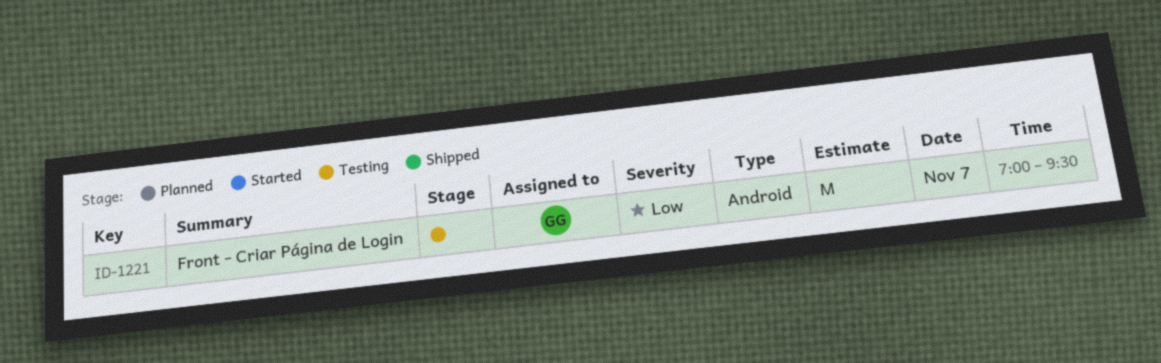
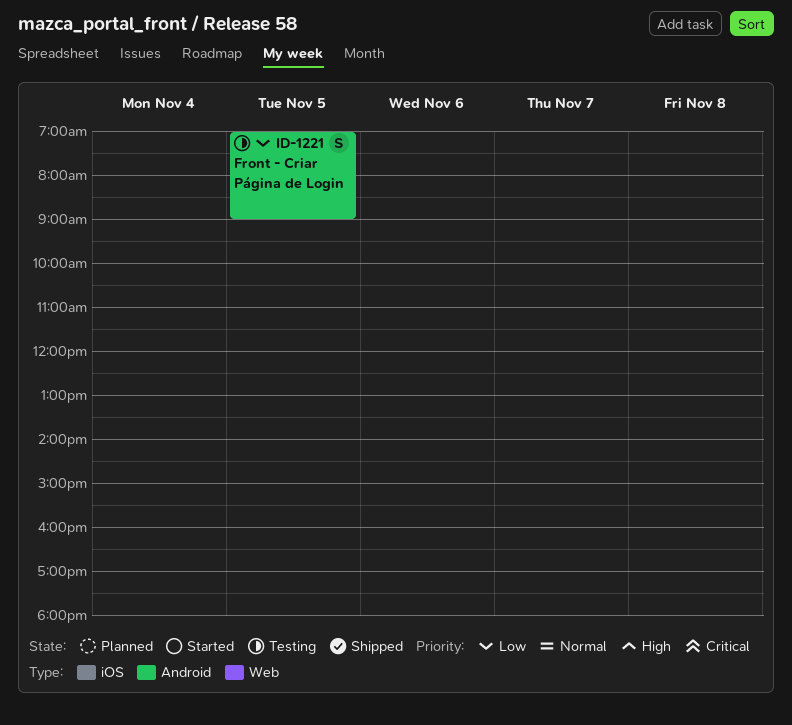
ID-1221, estimate: M -> S
ID-1221, day: Nov 7 -> Nov 5
ID-1221, ends: 09:30 -> 09:00

